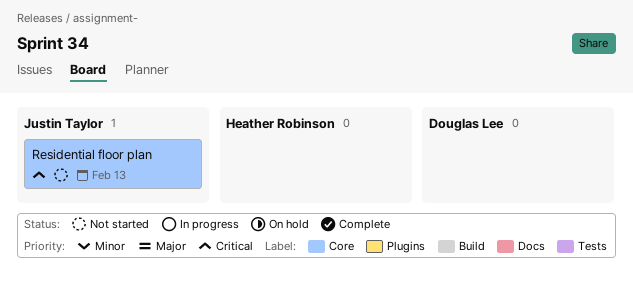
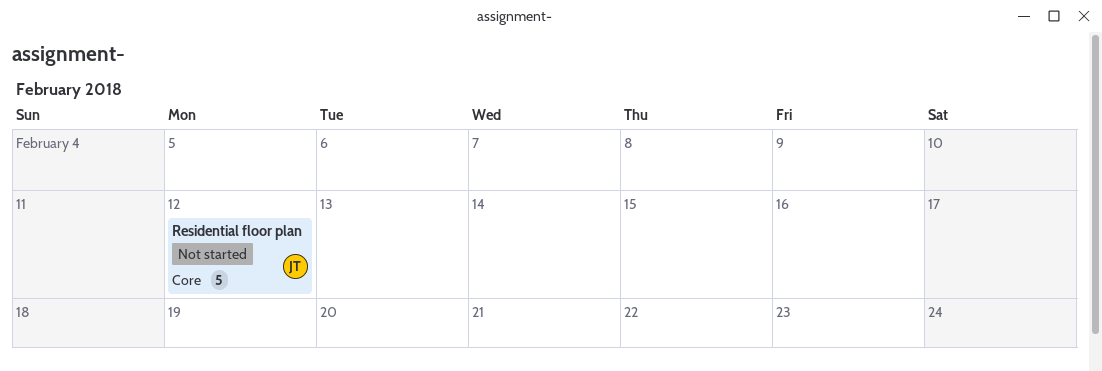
Residential floor plan, due: Feb 13 -> Feb 12

